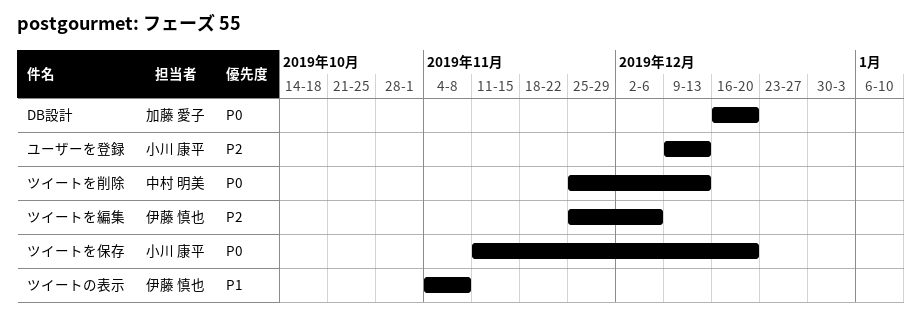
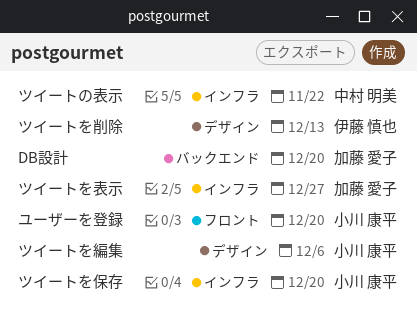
ツイートの表示, owner: 伊藤 慎也 -> 中村 明美
ツイートの表示, due: Nov 8 -> Nov 22
ツイートを削除, owner: 中村 明美 -> 伊藤 慎也
ツイートを編集, owner: 伊藤 慎也 -> 小川 康平
ツイートを表示: none -> present
ユーザーを登録, due: Dec 13 -> Dec 20

